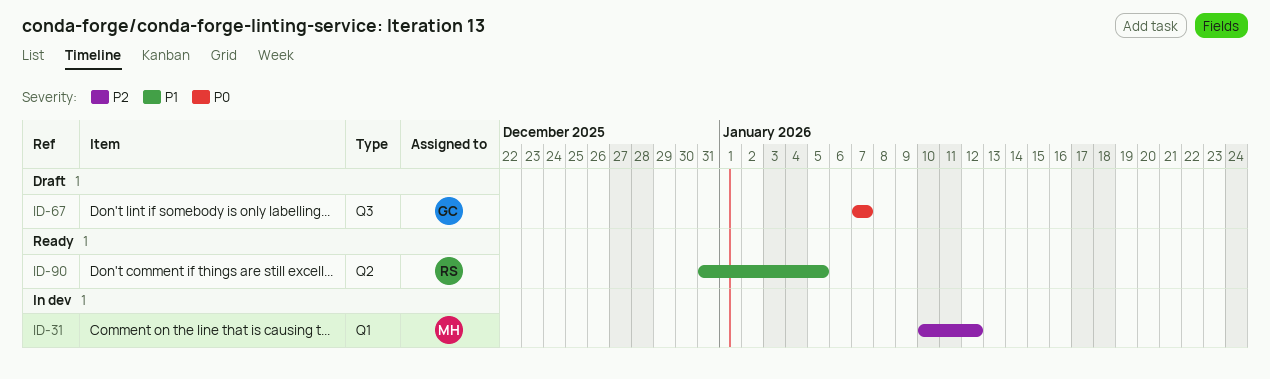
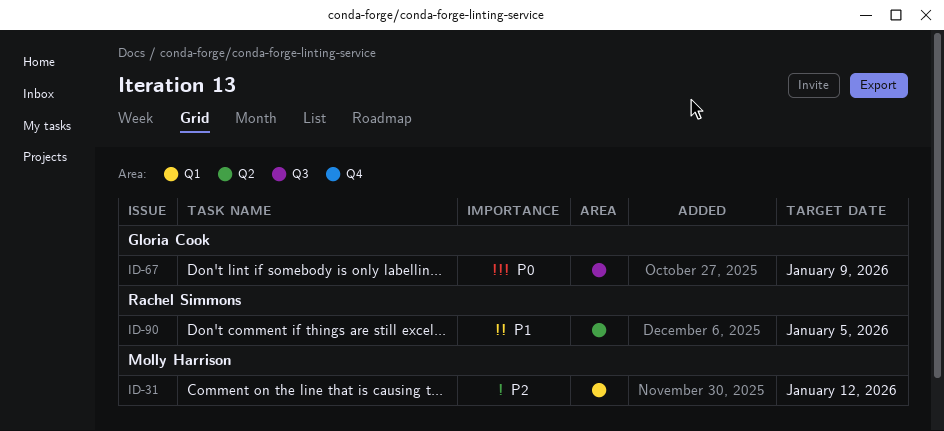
ID-67, due: Jan 7 -> Jan 9

